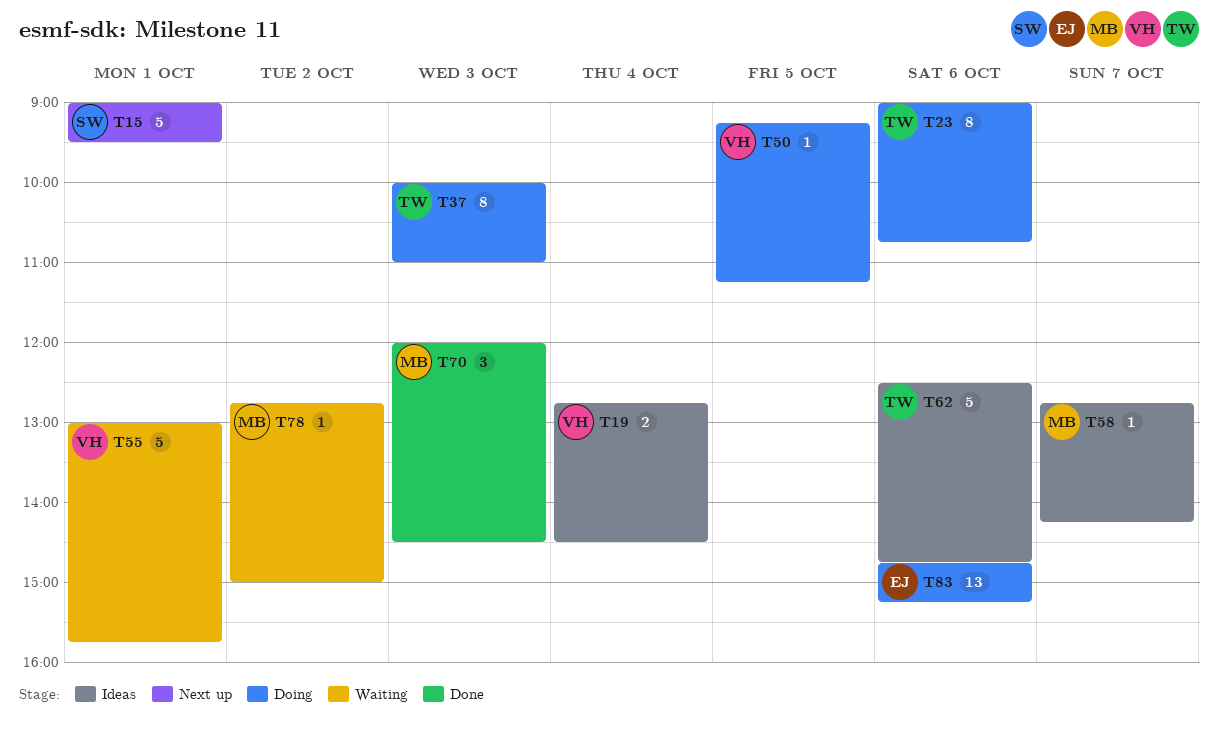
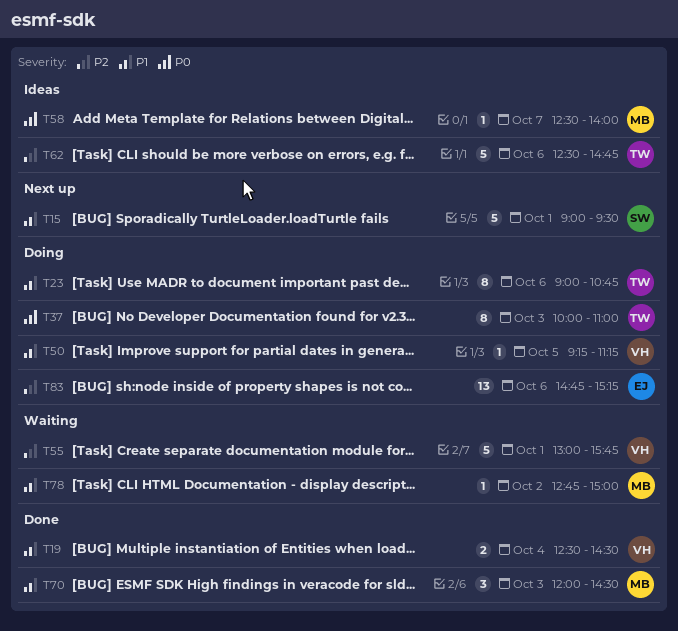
T19, status: Ideas -> Done
T19, begins: 12:45 -> 12:30
T58, begins: 12:45 -> 12:30
T58, ends: 14:15 -> 14:00

